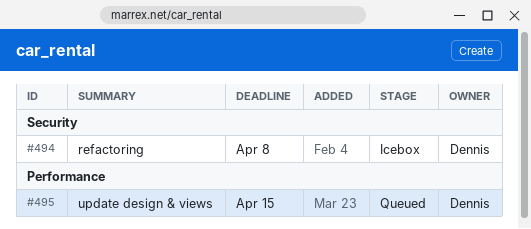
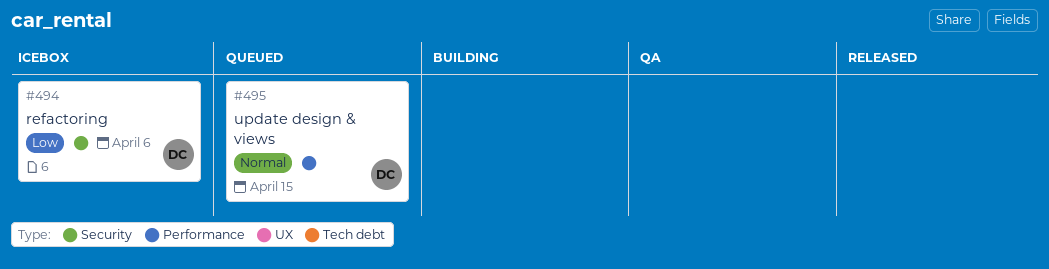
#494, due: Apr 8 -> Apr 6

